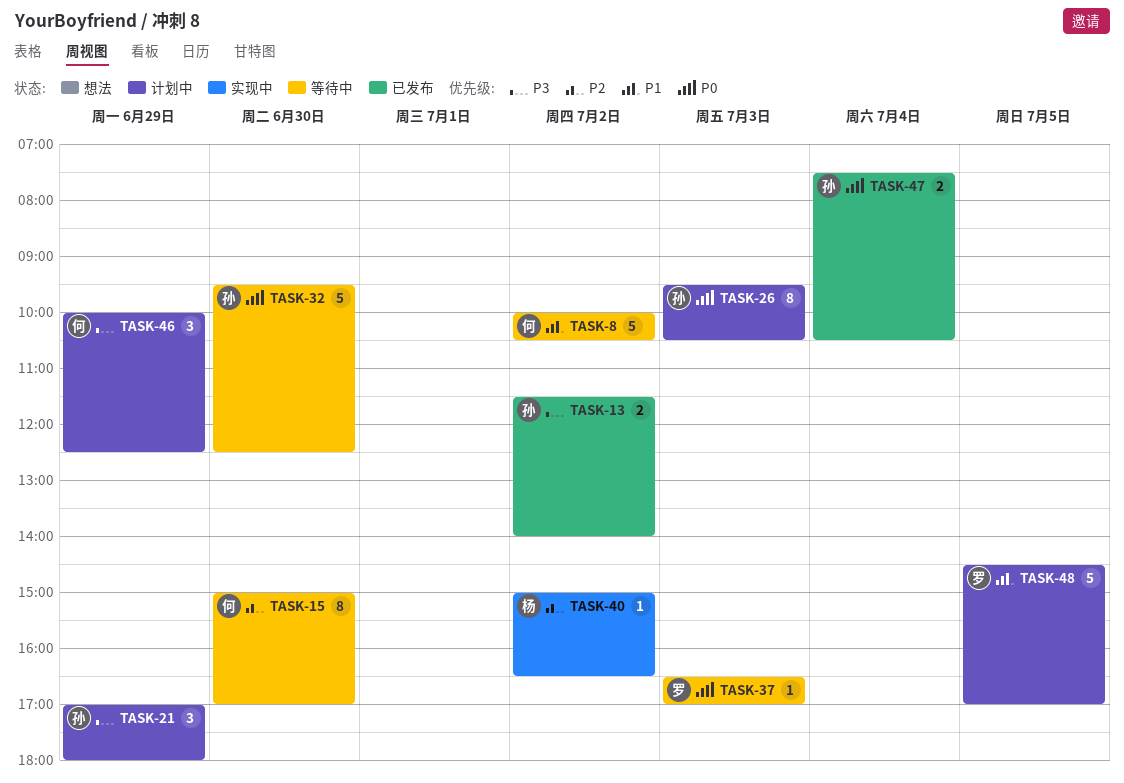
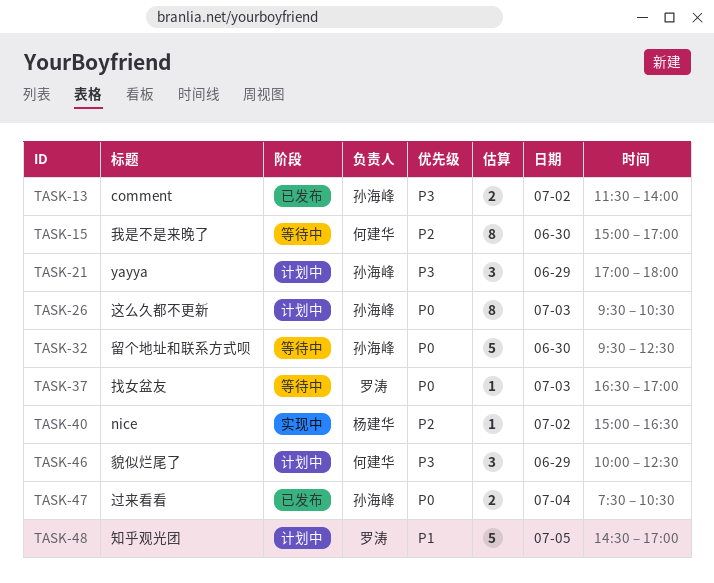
TASK-8: present -> none

